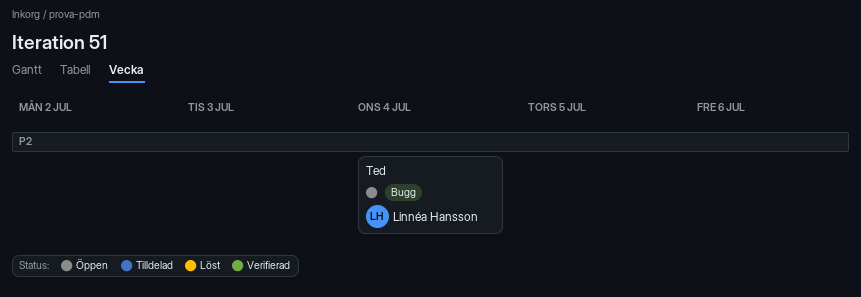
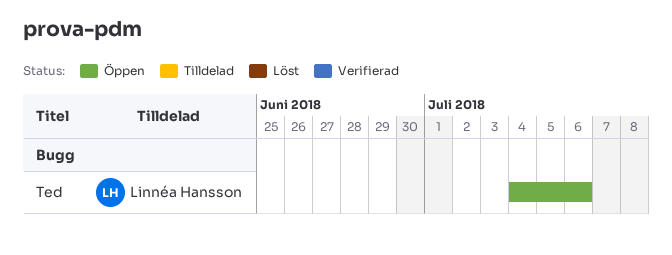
Ted, due: Jul 4 -> Jul 6

